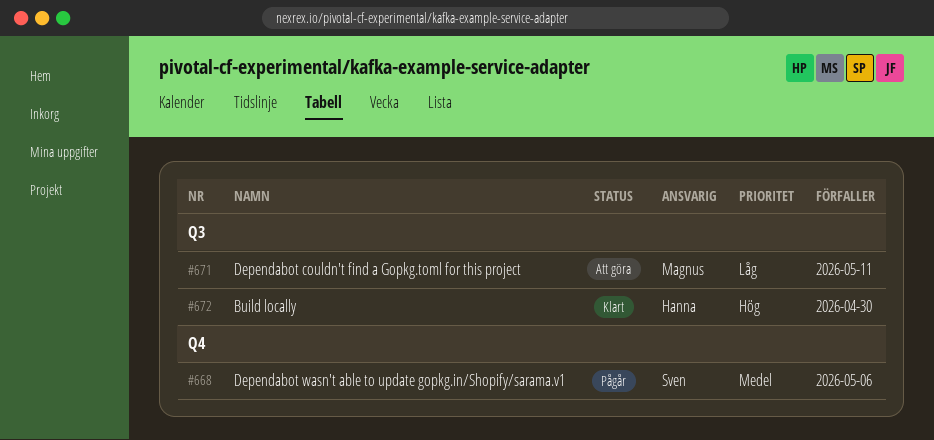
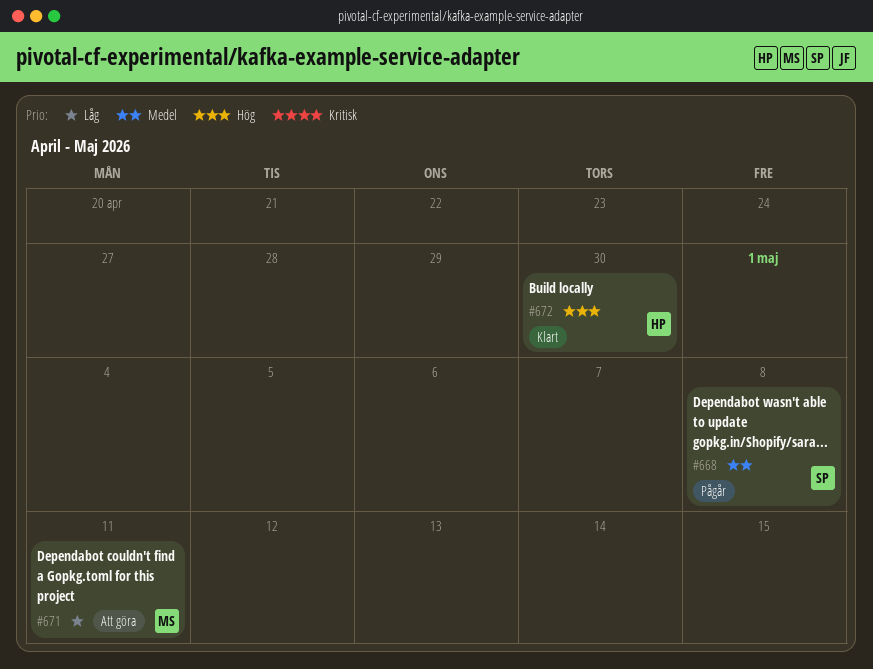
#668, due: May 6 -> May 8

